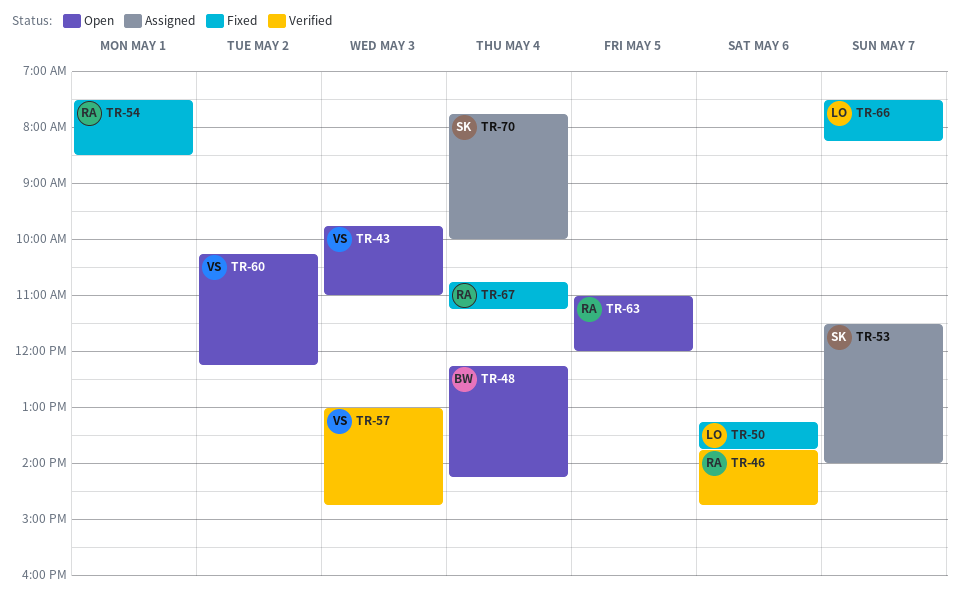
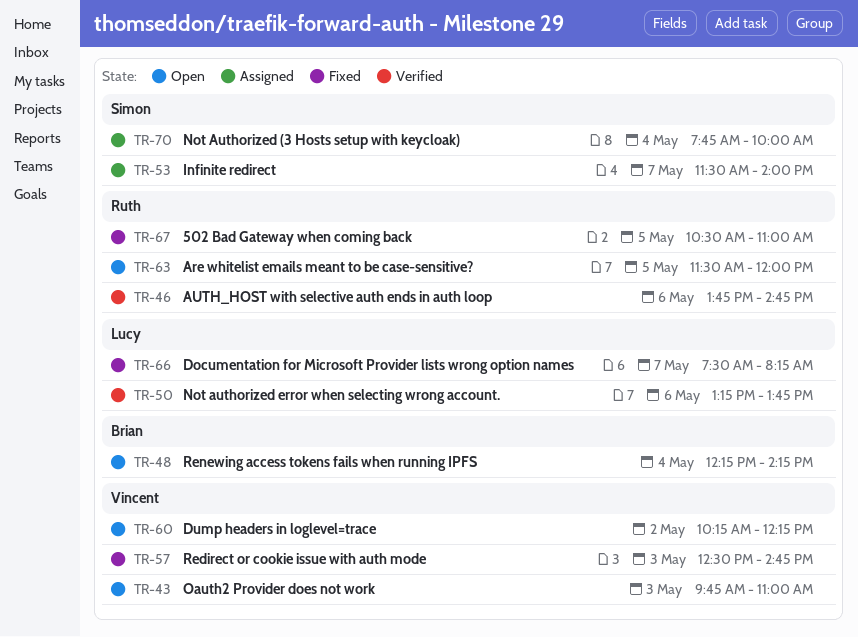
TR-50, status: Fixed -> Verified
TR-54: present -> none
TR-57, status: Verified -> Fixed
TR-57, begins: 13:00 -> 12:30
TR-63, begins: 11:00 -> 11:30
TR-67, day: May 4 -> May 5
TR-67, begins: 10:45 -> 10:30
TR-67, ends: 11:15 -> 11:00

